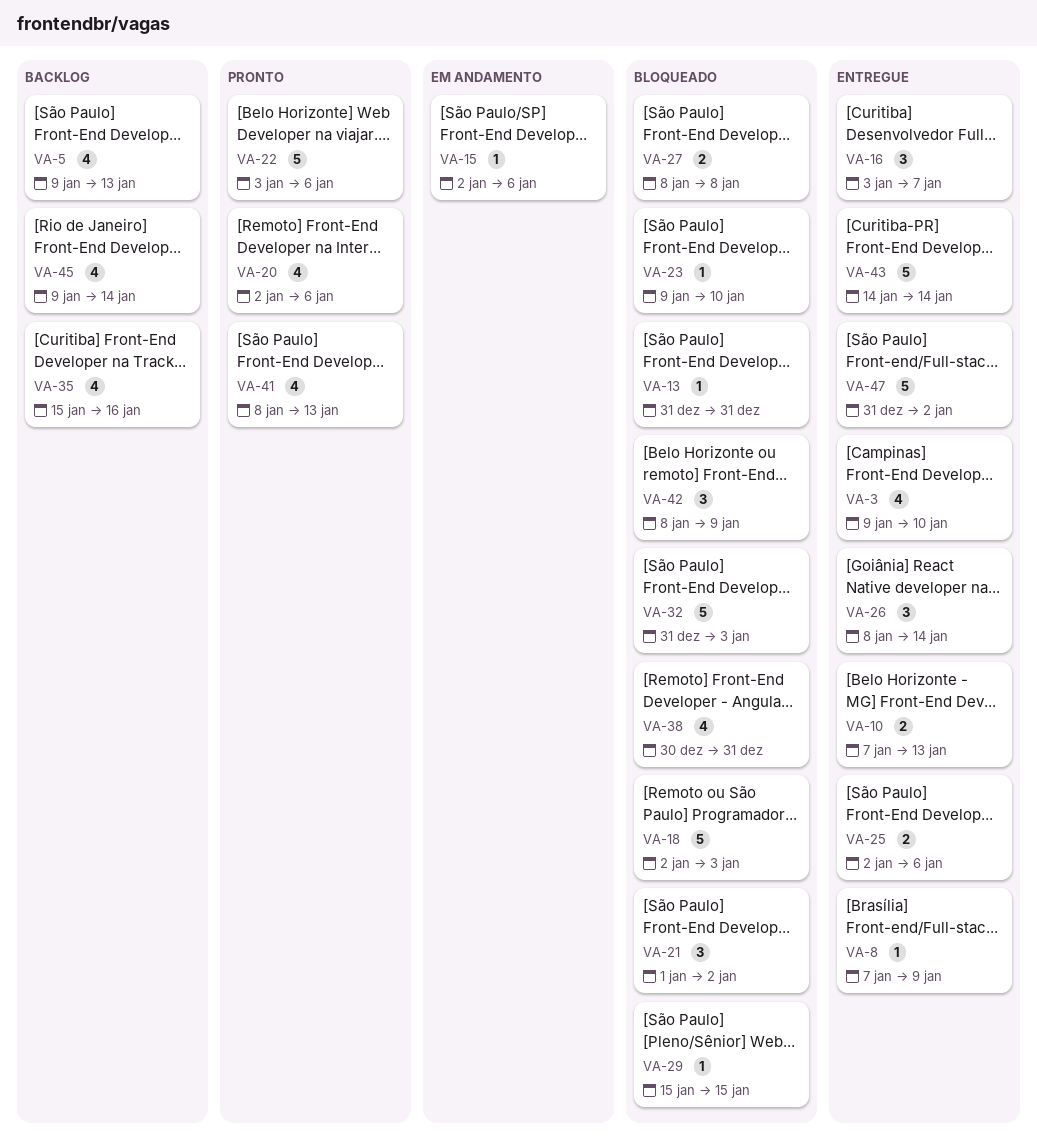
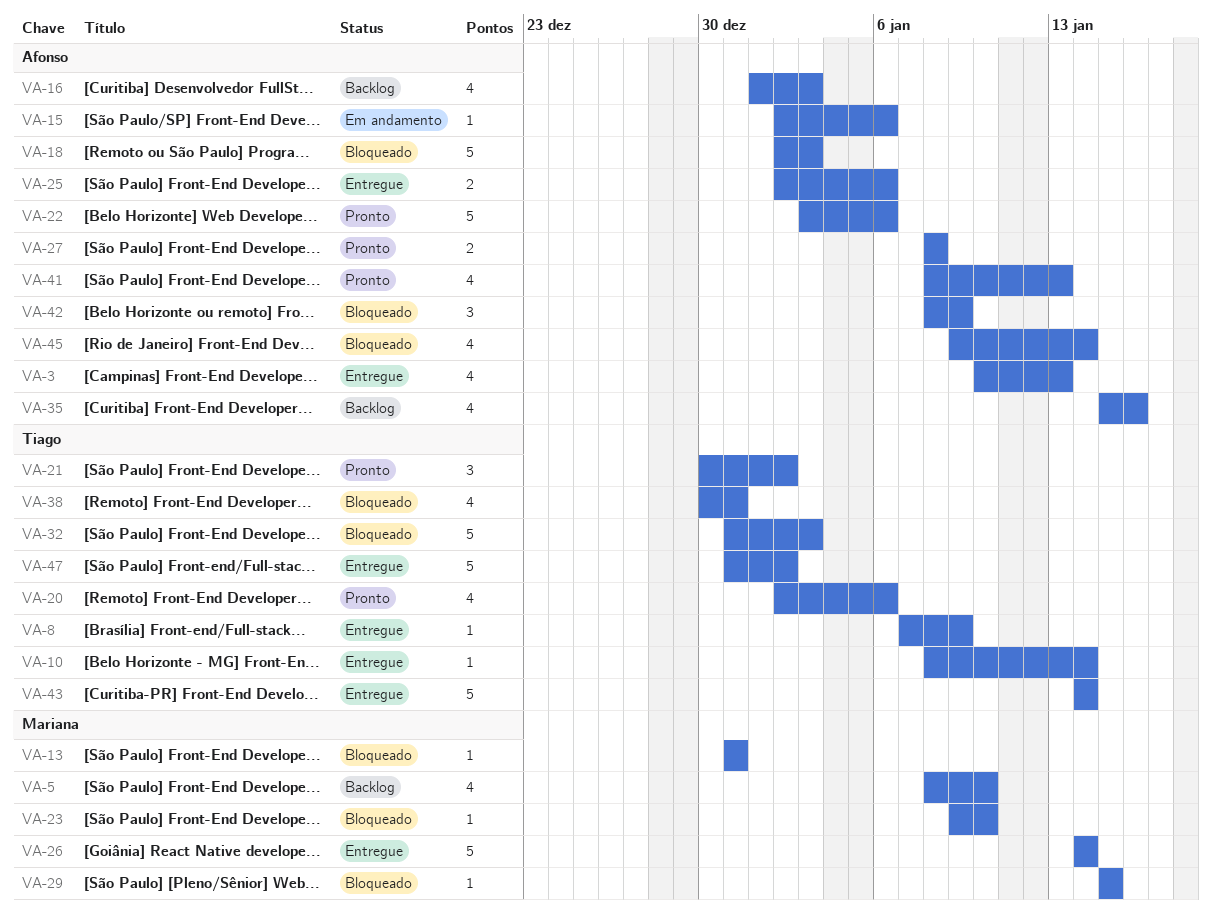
VA-3, start: Jan 9 -> Jan 10
VA-3, due: Jan 10 -> Jan 13
VA-5, start: Jan 9 -> Jan 8
VA-5, due: Jan 13 -> Jan 10
VA-10, estimate: 2 -> 1
VA-10, start: Jan 7 -> Jan 8
VA-10, due: Jan 13 -> Jan 14
VA-16, status: Entregue -> Backlog
VA-16, estimate: 3 -> 4
VA-16, start: Jan 3 -> Jan 1
VA-16, due: Jan 7 -> Jan 3
VA-21, status: Bloqueado -> Pronto
VA-21, start: Jan 1 -> Dec 30
VA-26, estimate: 3 -> 5
VA-26, start: Jan 8 -> Jan 14
VA-27, status: Bloqueado -> Pronto
VA-45, status: Backlog -> Bloqueado

